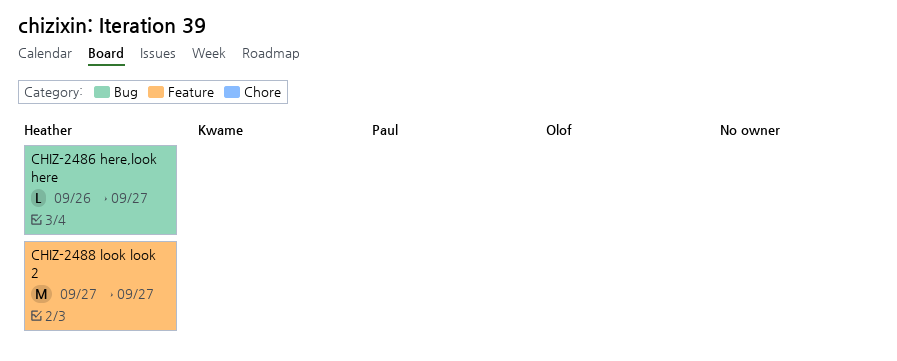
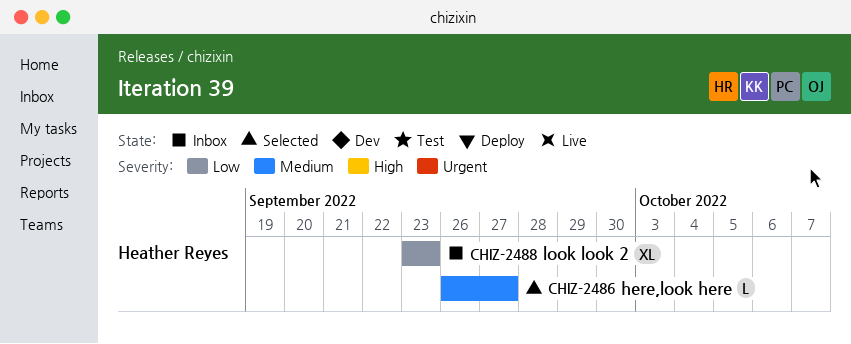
CHIZ-2488, estimate: M -> XL
CHIZ-2488, start: Sep 27 -> Sep 23
CHIZ-2488, due: Sep 27 -> Sep 23

